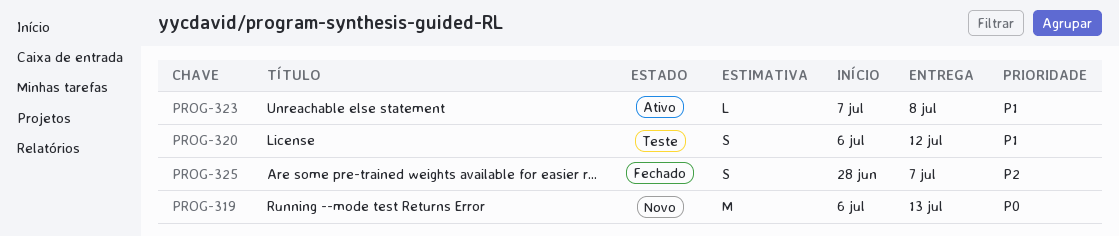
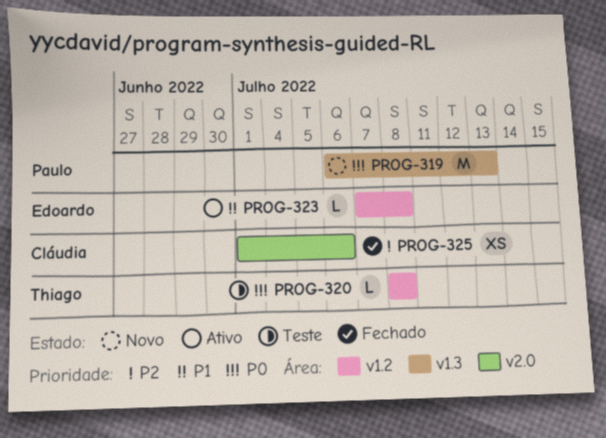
PROG-320, priority: P1 -> P0
PROG-320, estimate: S -> L
PROG-320, start: Jul 6 -> Jul 8
PROG-320, due: Jul 12 -> Jul 8
PROG-325, estimate: S -> XS
PROG-325, start: Jun 28 -> Jul 1
PROG-325, due: Jul 7 -> Jul 6

